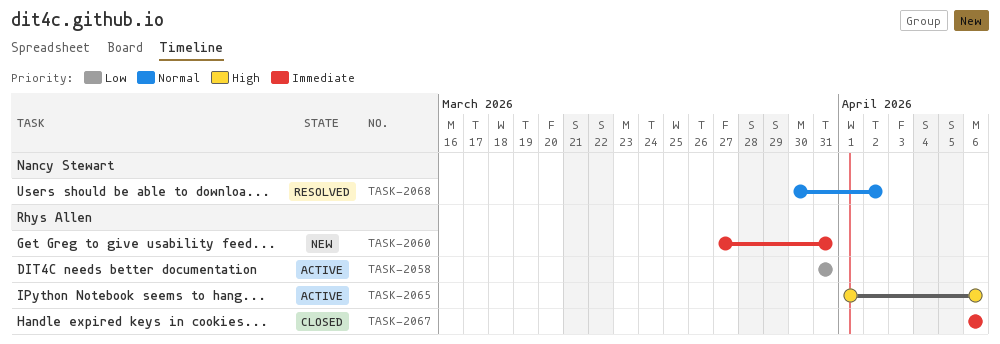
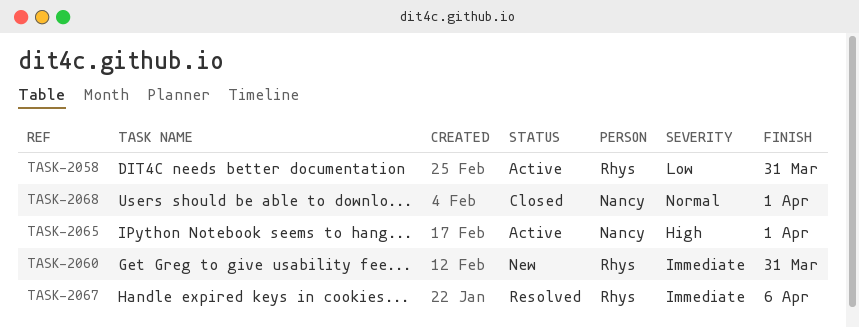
TASK-2065, owner: Rhys Allen -> Nancy Stewart
TASK-2065, due: Apr 6 -> Apr 1
TASK-2067, status: Closed -> Resolved
TASK-2068, status: Resolved -> Closed
TASK-2068, due: Apr 2 -> Apr 1

